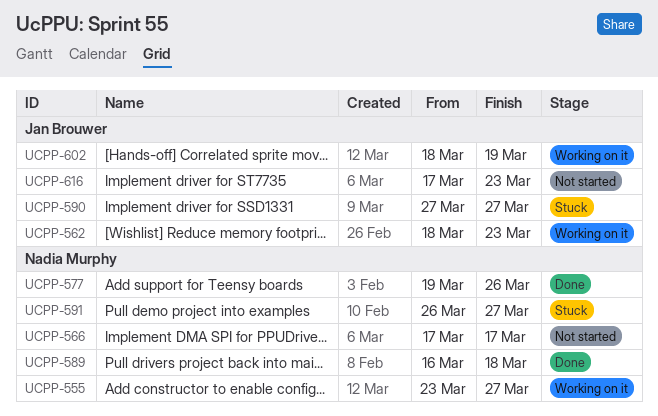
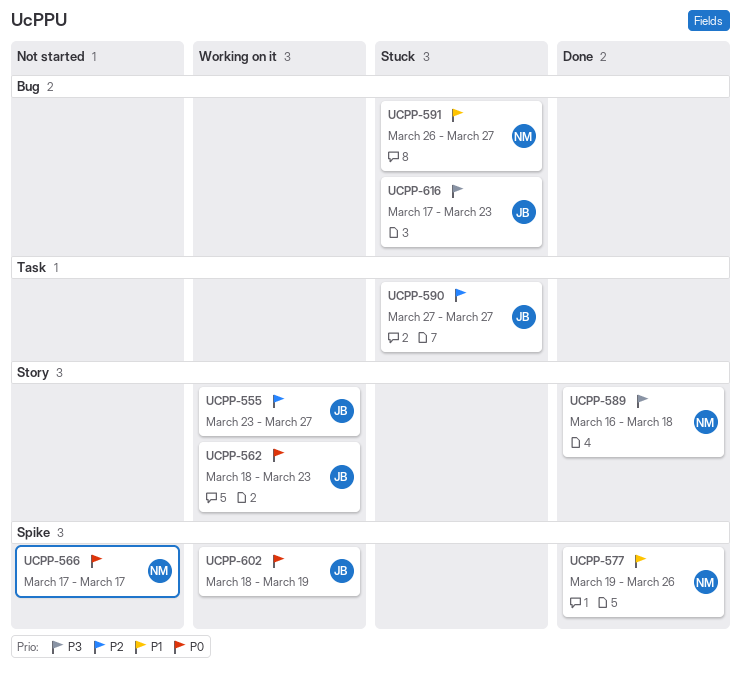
UCPP-555, owner: Nadia Murphy -> Jan Brouwer
UCPP-616, status: Not started -> Stuck

